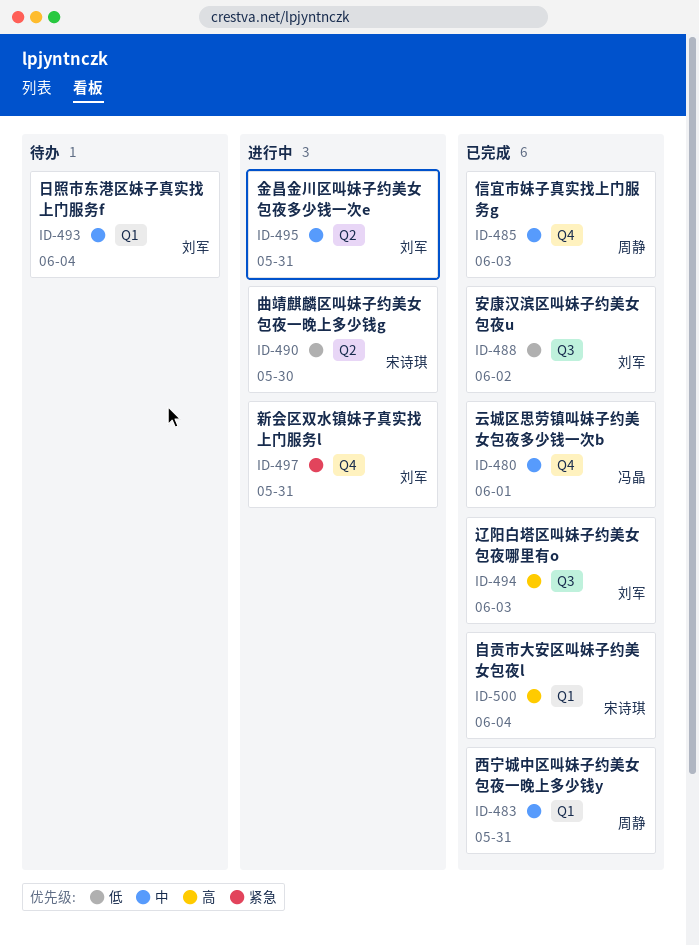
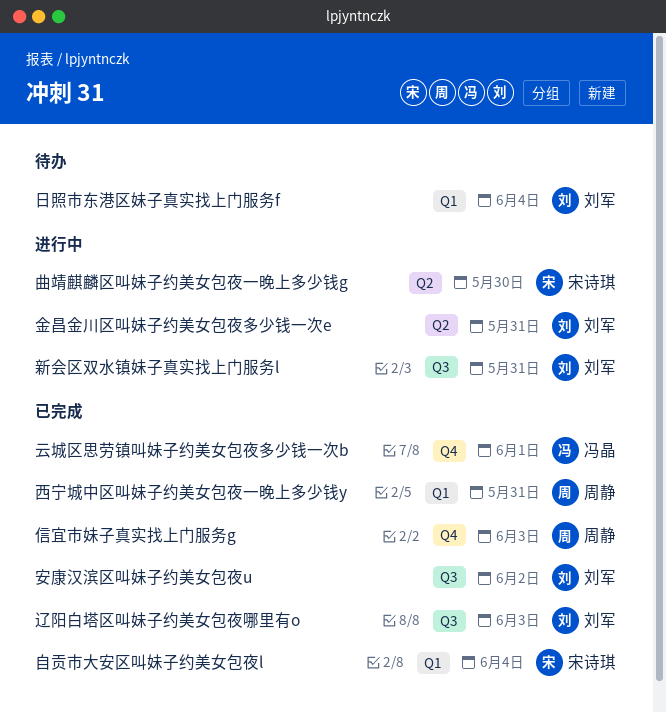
新会区双水镇妹子真实找上门服务l, label: Q4 -> Q3

